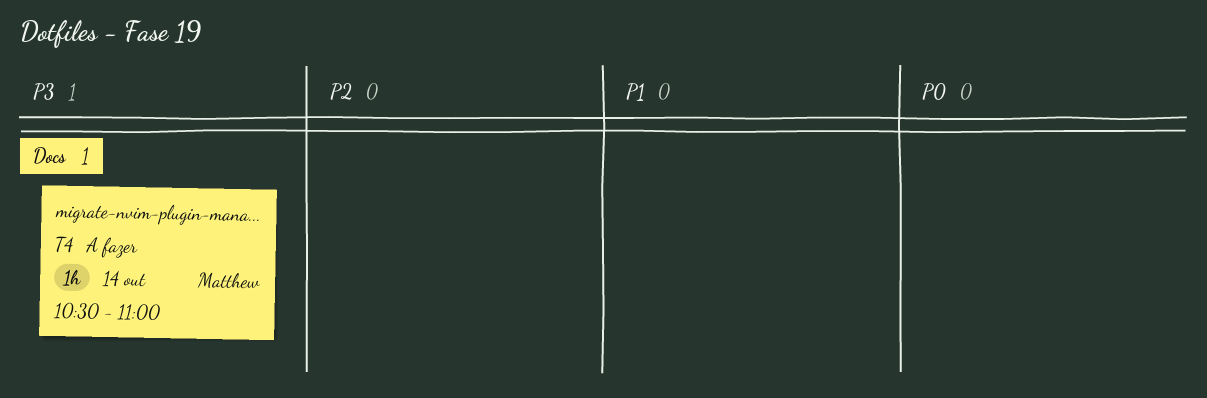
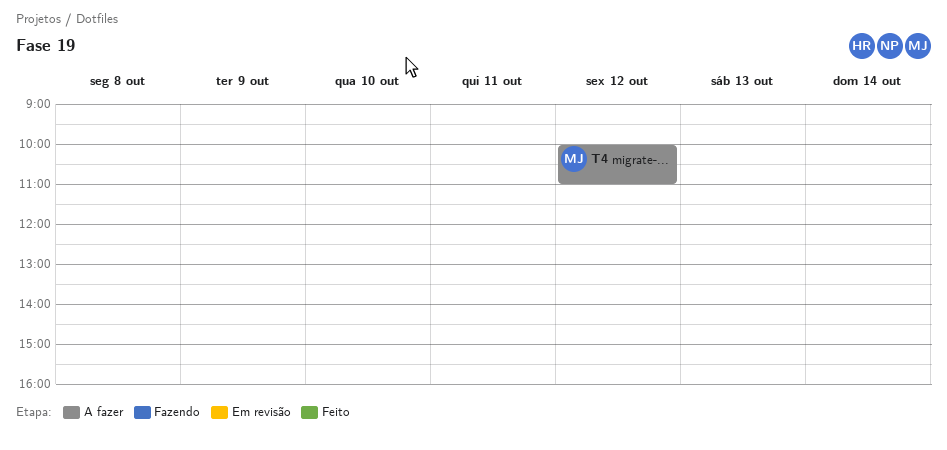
T4, day: Oct 14 -> Oct 12
T4, begins: 10:30 -> 10:00

